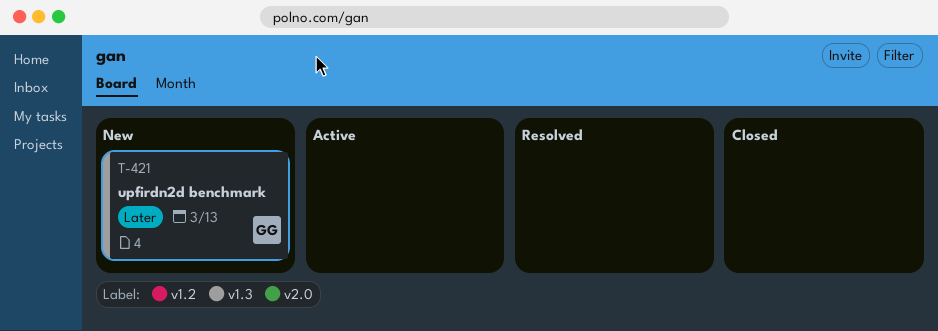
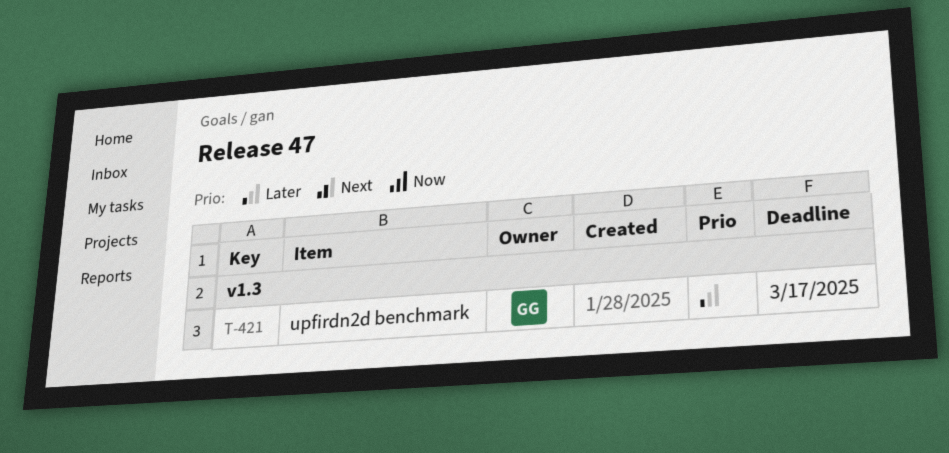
T-421, due: Mar 13 -> Mar 17

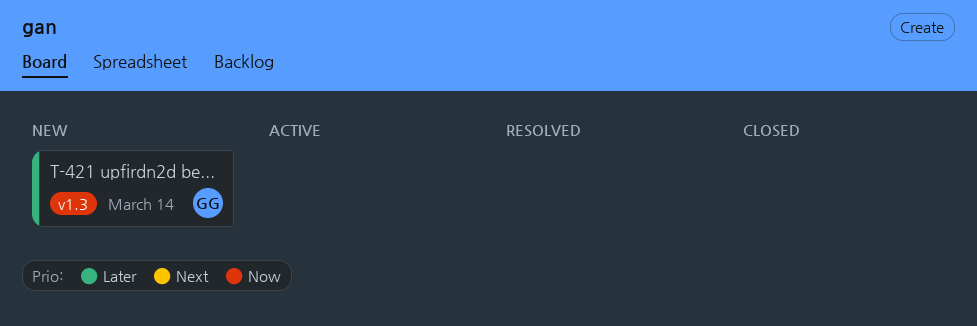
T-421, due: Mar 17 -> Mar 14

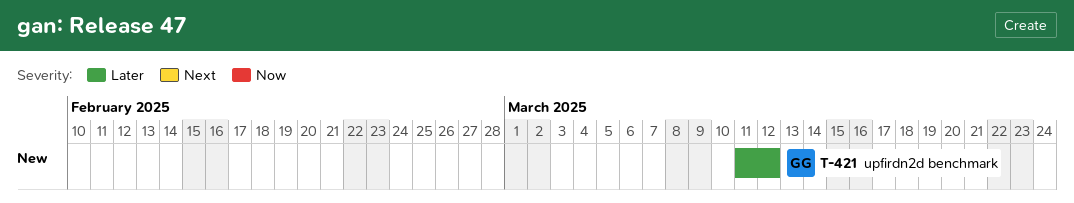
T-421, due: Mar 14 -> Mar 12

